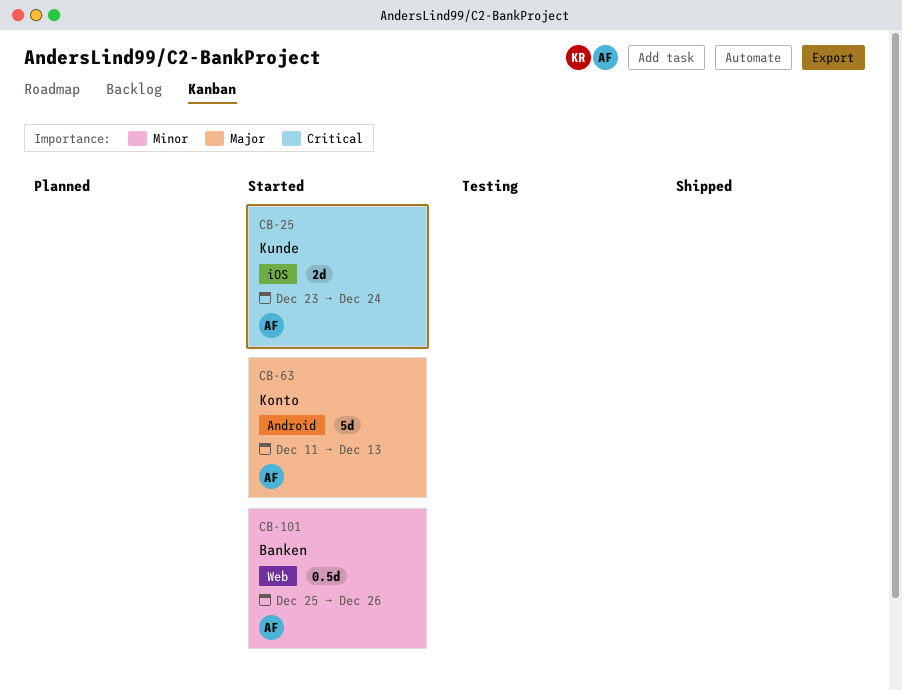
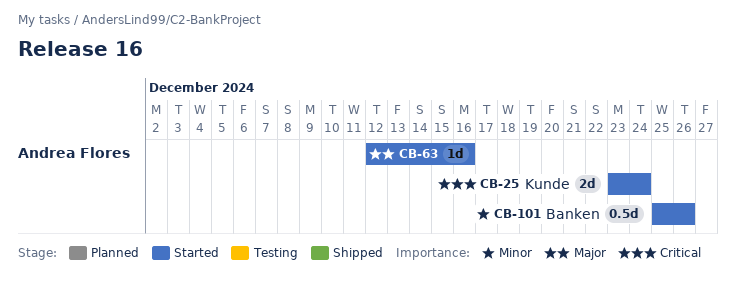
CB-63, estimate: 5d -> 1d
CB-63, start: Dec 11 -> Dec 12
CB-63, due: Dec 13 -> Dec 16

